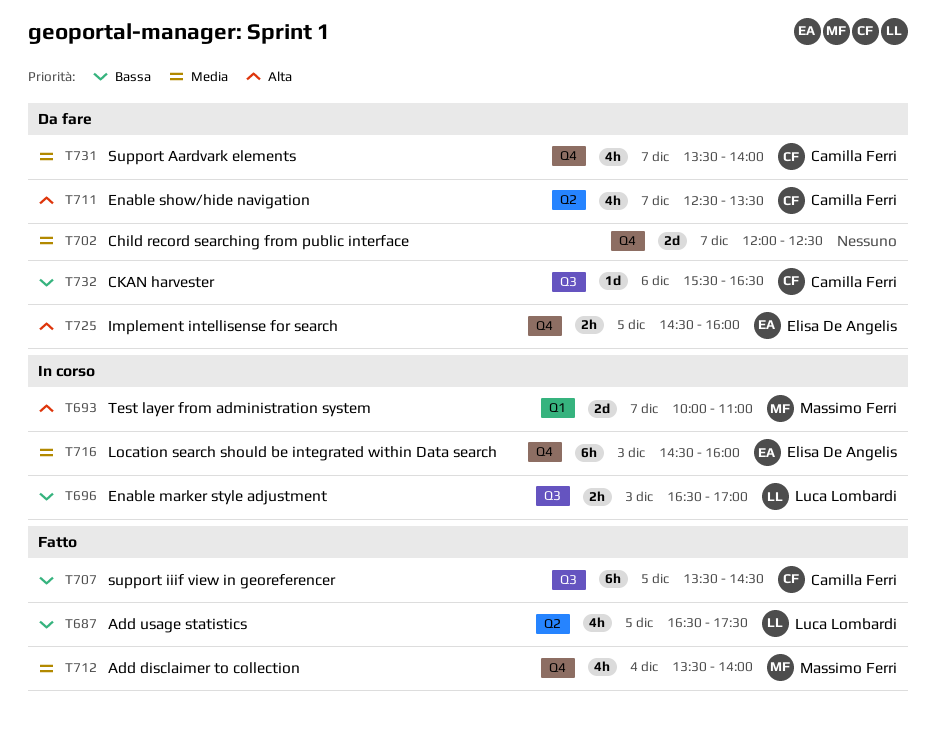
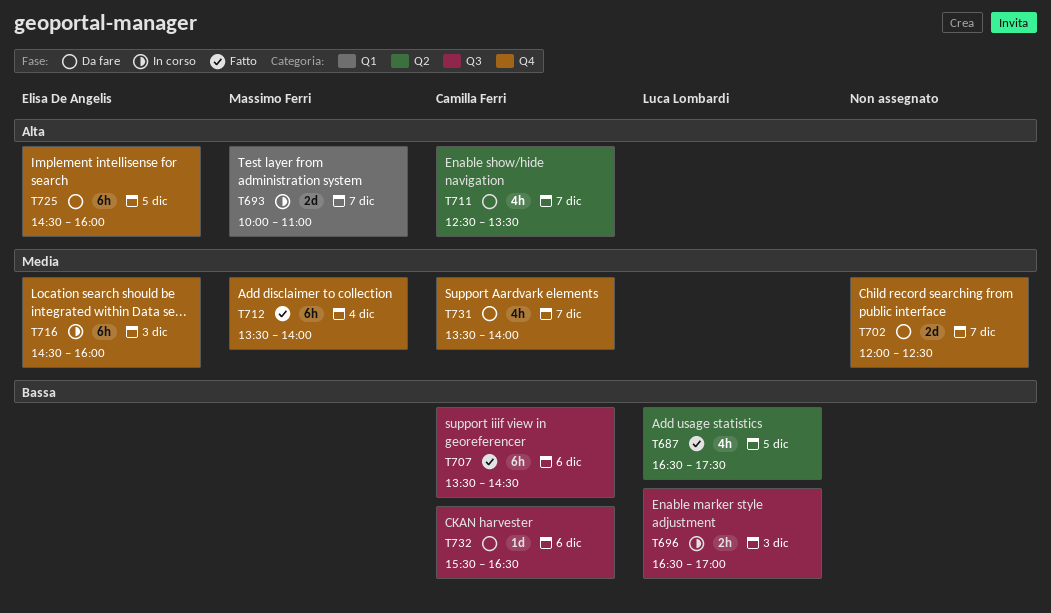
T707, day: Dec 5 -> Dec 6
T712, estimate: 4h -> 6h
T725, estimate: 2h -> 6h

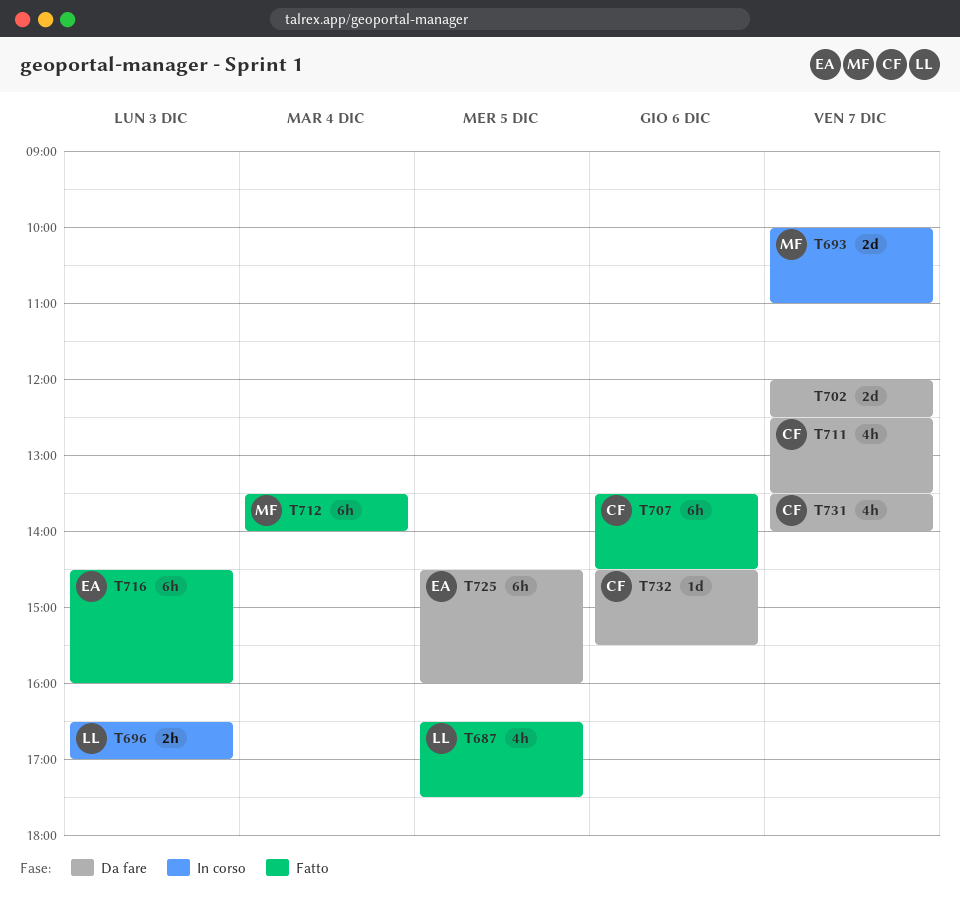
T716, status: In corso -> Fatto
T732, begins: 15:30 -> 14:30
T732, ends: 16:30 -> 15:30

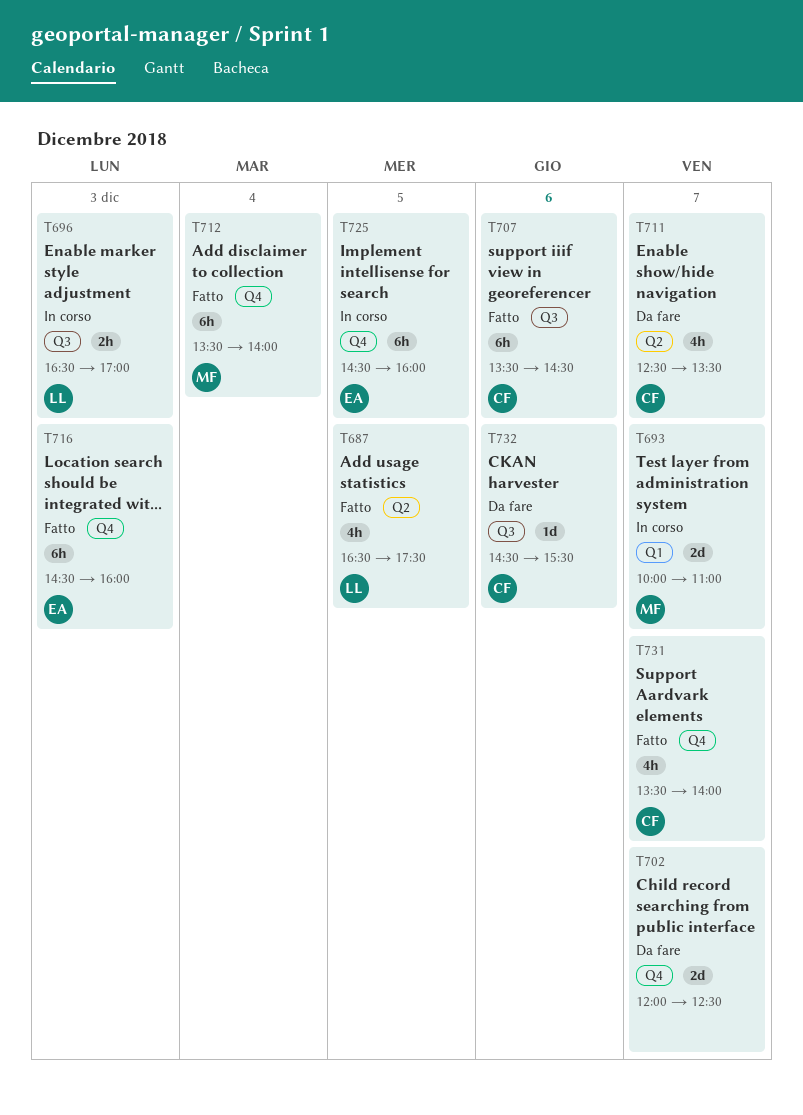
T725, status: Da fare -> In corso
T731, status: Da fare -> Fatto

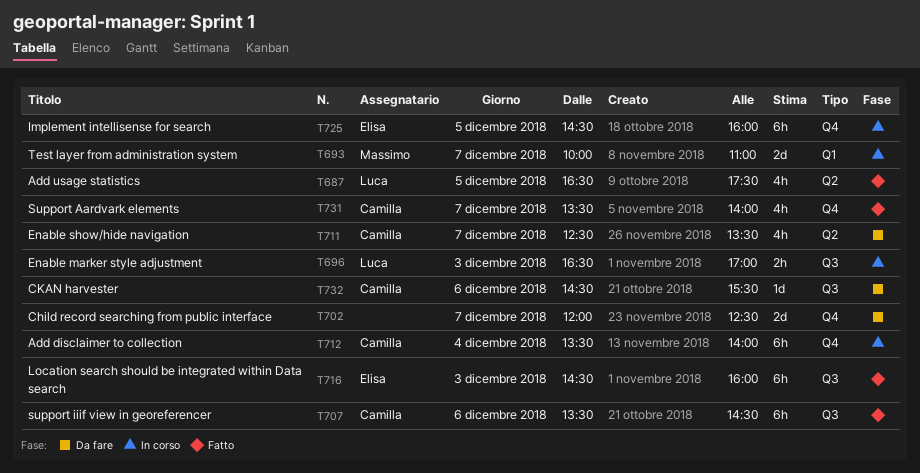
T712, status: Fatto -> In corso
T712, owner: Massimo -> Camilla
T716, label: Q4 -> Q3

